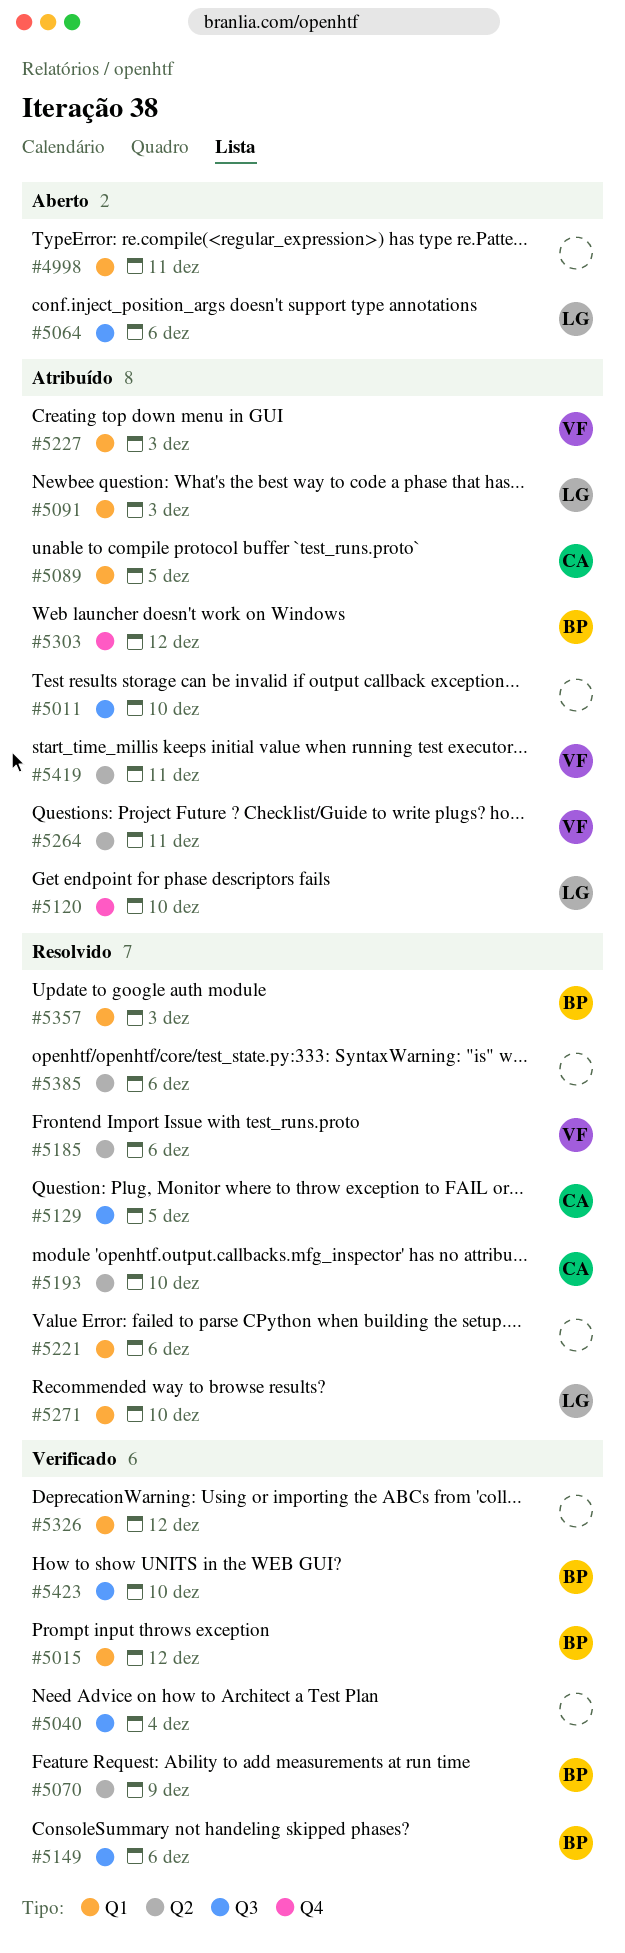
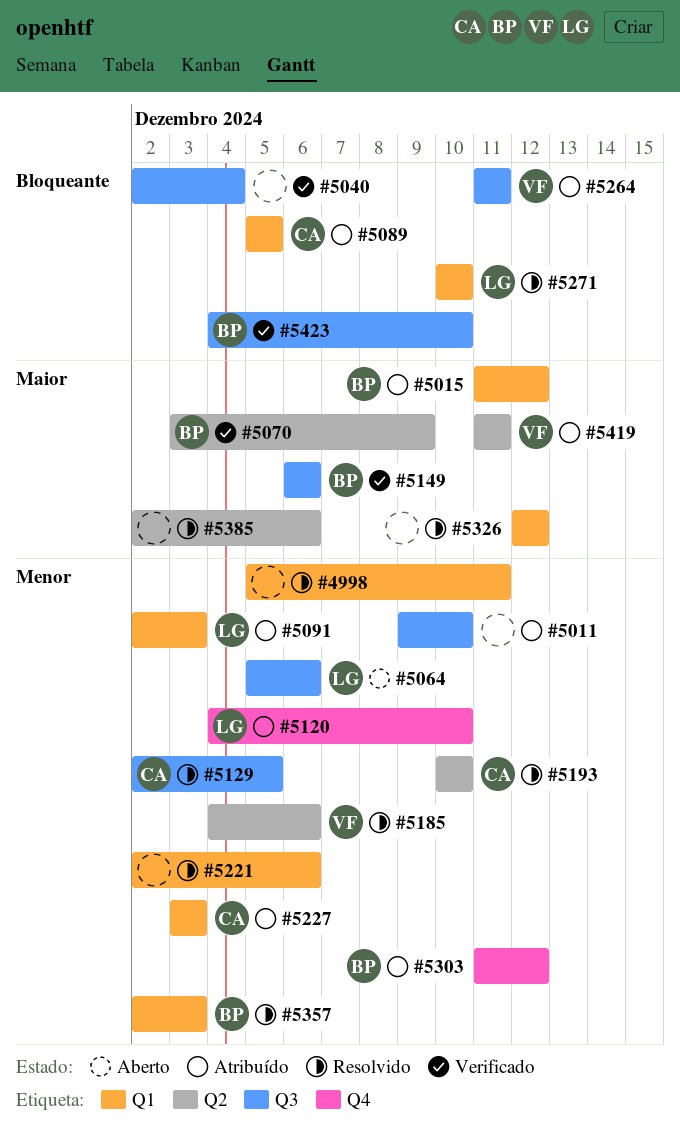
#4998, status: Aberto -> Resolvido
#5015, status: Verificado -> Atribuído
#5227, owner: VF -> CA
#5264, label: Q2 -> Q3
#5326, status: Verificado -> Resolvido

